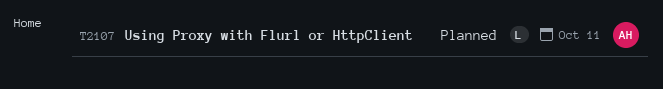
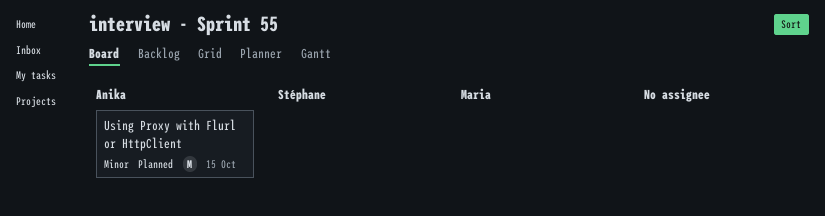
Using Proxy with Flurl or HttpClient, estimate: L -> M
Using Proxy with Flurl or HttpClient, due: Oct 11 -> Oct 15

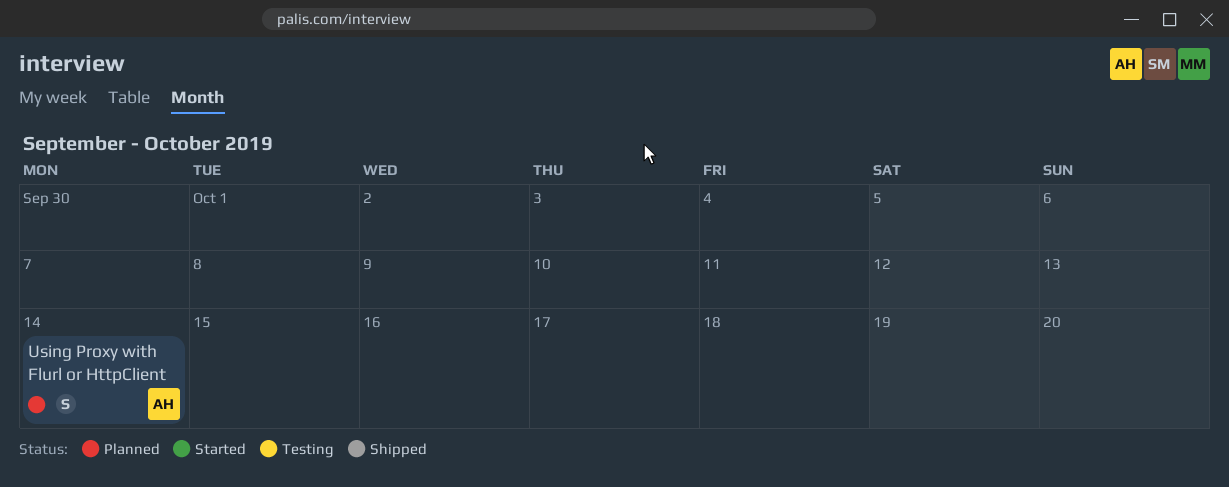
Using Proxy with Flurl or HttpClient, estimate: M -> S
Using Proxy with Flurl or HttpClient, due: Oct 15 -> Oct 14

